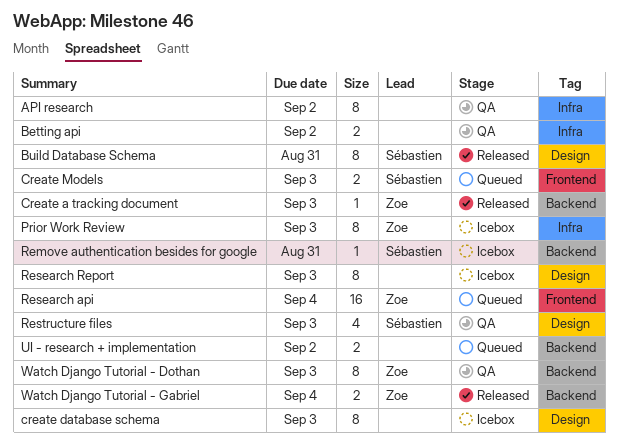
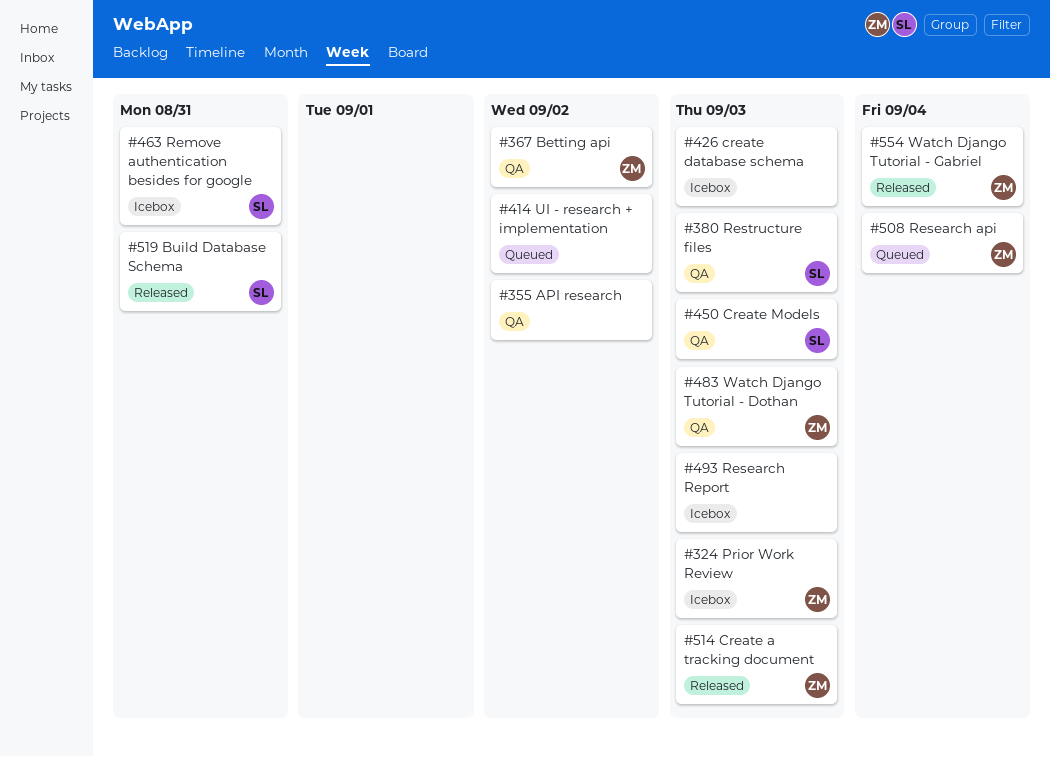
Betting api, owner: none -> Zoe
Create Models, status: Queued -> QA

